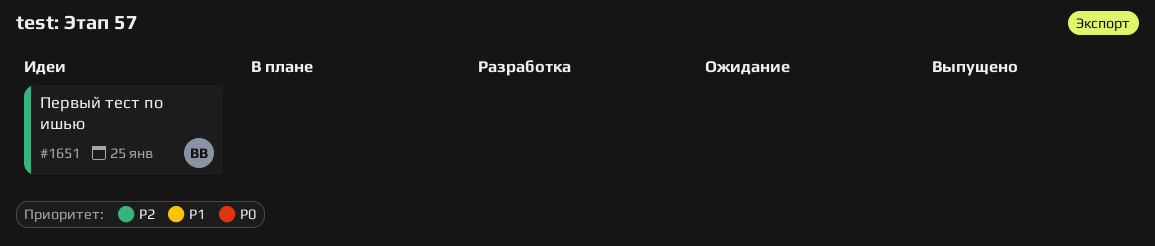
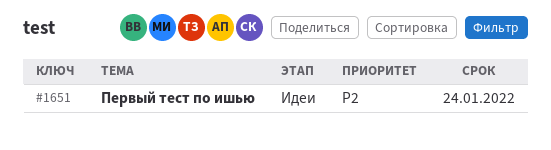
#1651, due: Jan 25 -> Jan 24

